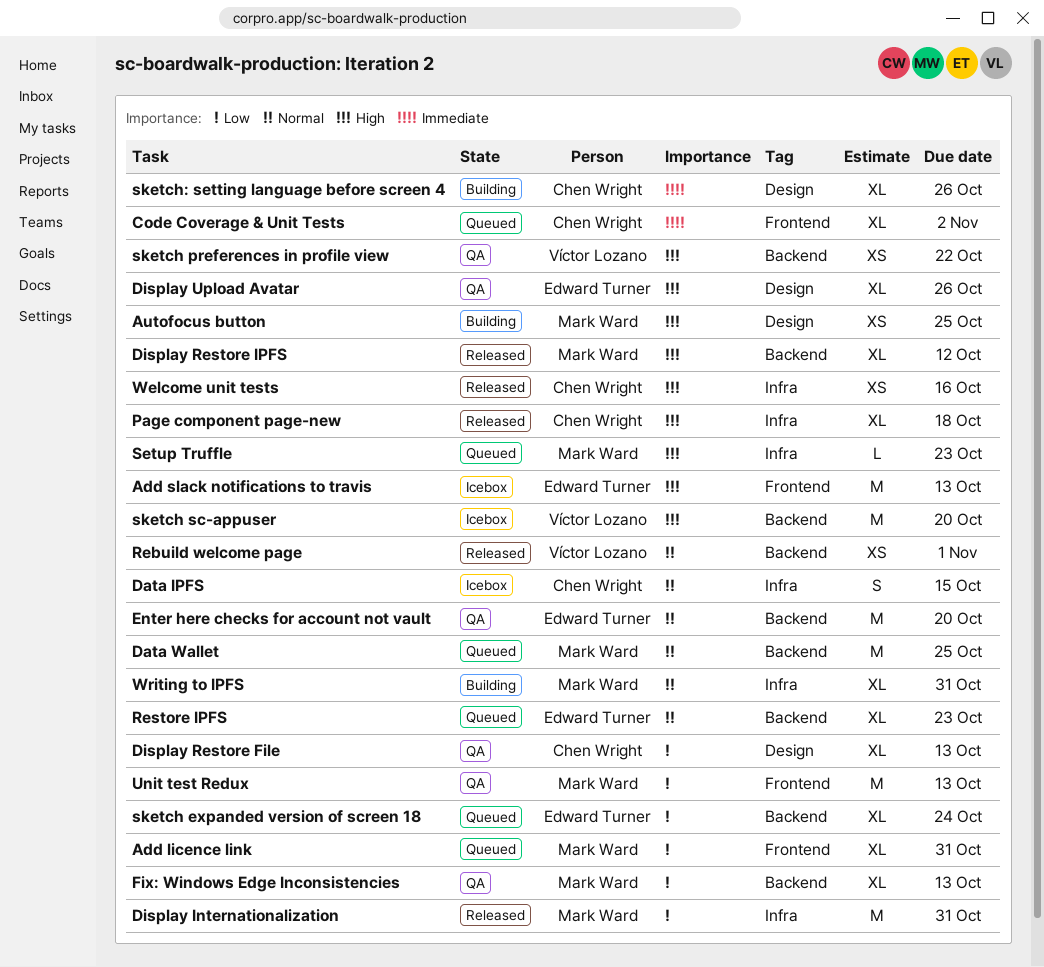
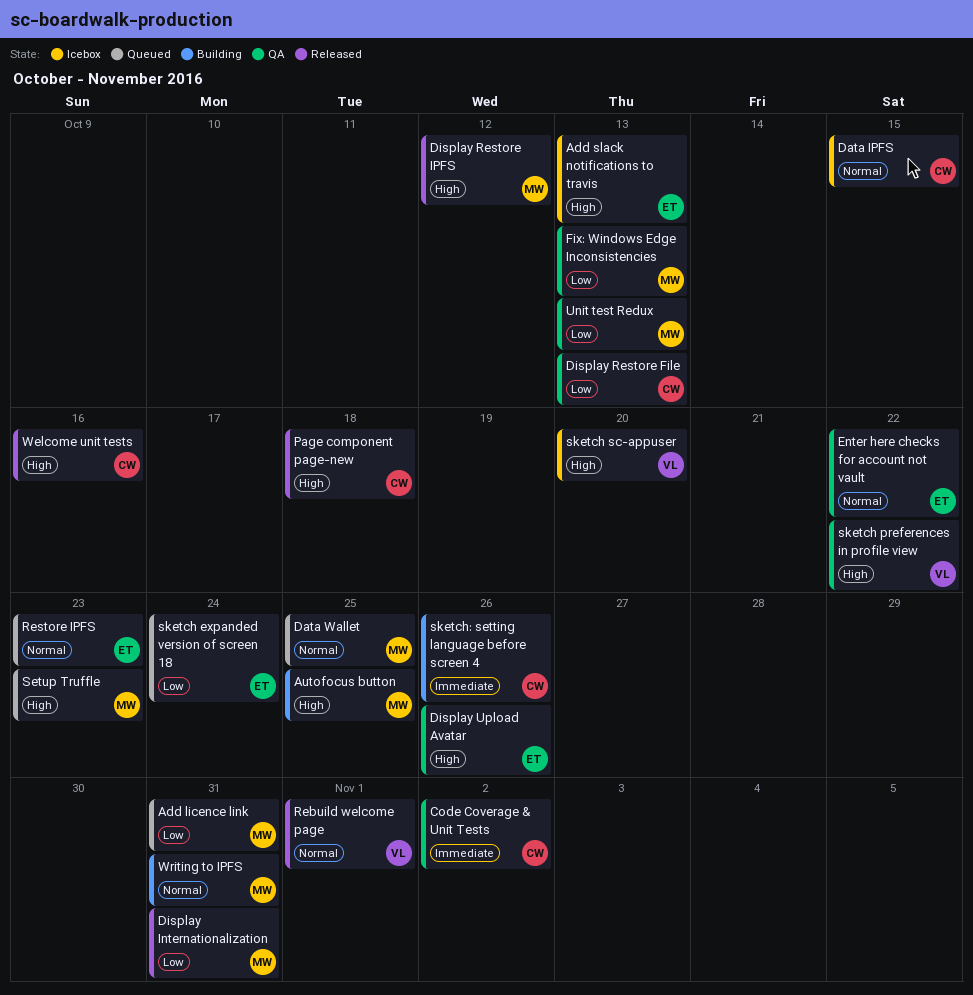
Code Coverage & Unit Tests, status: Queued -> QA
Enter here checks for account not vault, due: Oct 20 -> Oct 22

